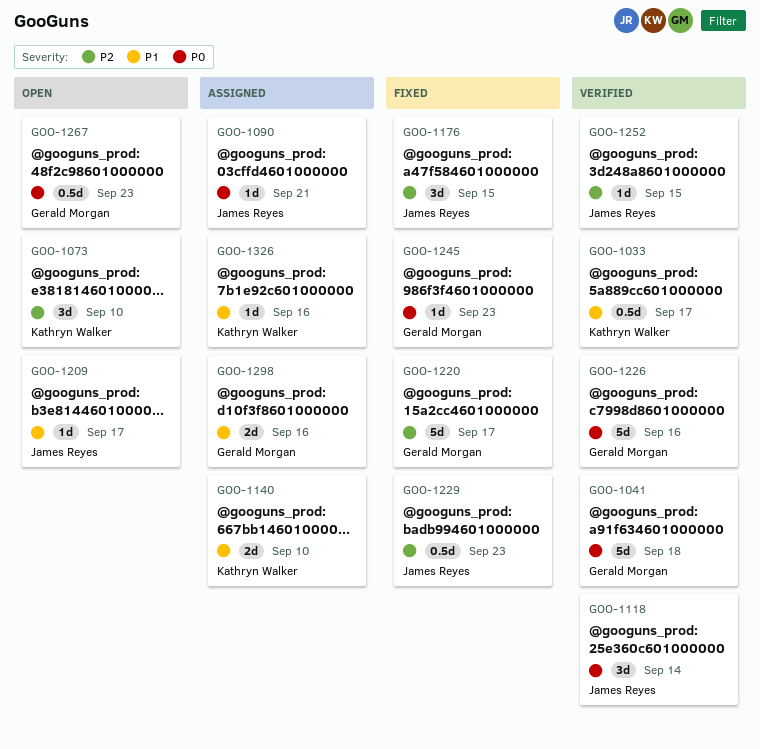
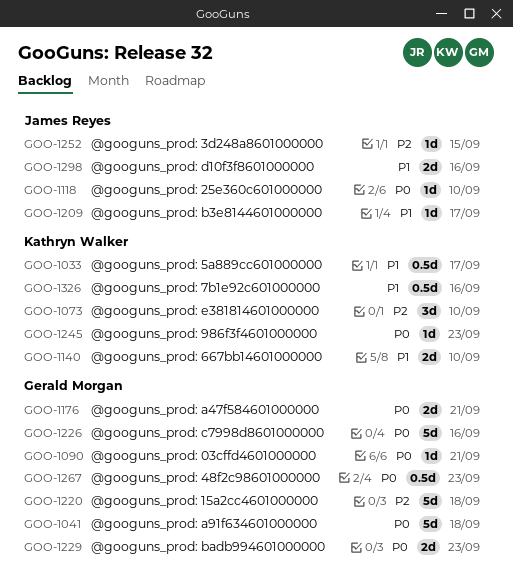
GOO-1090, owner: James Reyes -> Gerald Morgan
GOO-1118, estimate: 3d -> 1d
GOO-1118, due: Sep 14 -> Sep 10
GOO-1176, owner: James Reyes -> Gerald Morgan
GOO-1176, priority: P2 -> P0
GOO-1176, estimate: 3d -> 2d
GOO-1176, due: Sep 15 -> Sep 21
GOO-1220, due: Sep 17 -> Sep 18
GOO-1229, owner: James Reyes -> Gerald Morgan
GOO-1229, priority: P2 -> P0
GOO-1229, estimate: 0.5d -> 2d
GOO-1245, owner: Gerald Morgan -> Kathryn Walker
GOO-1298, owner: Gerald Morgan -> James Reyes
GOO-1326, estimate: 1d -> 0.5d

